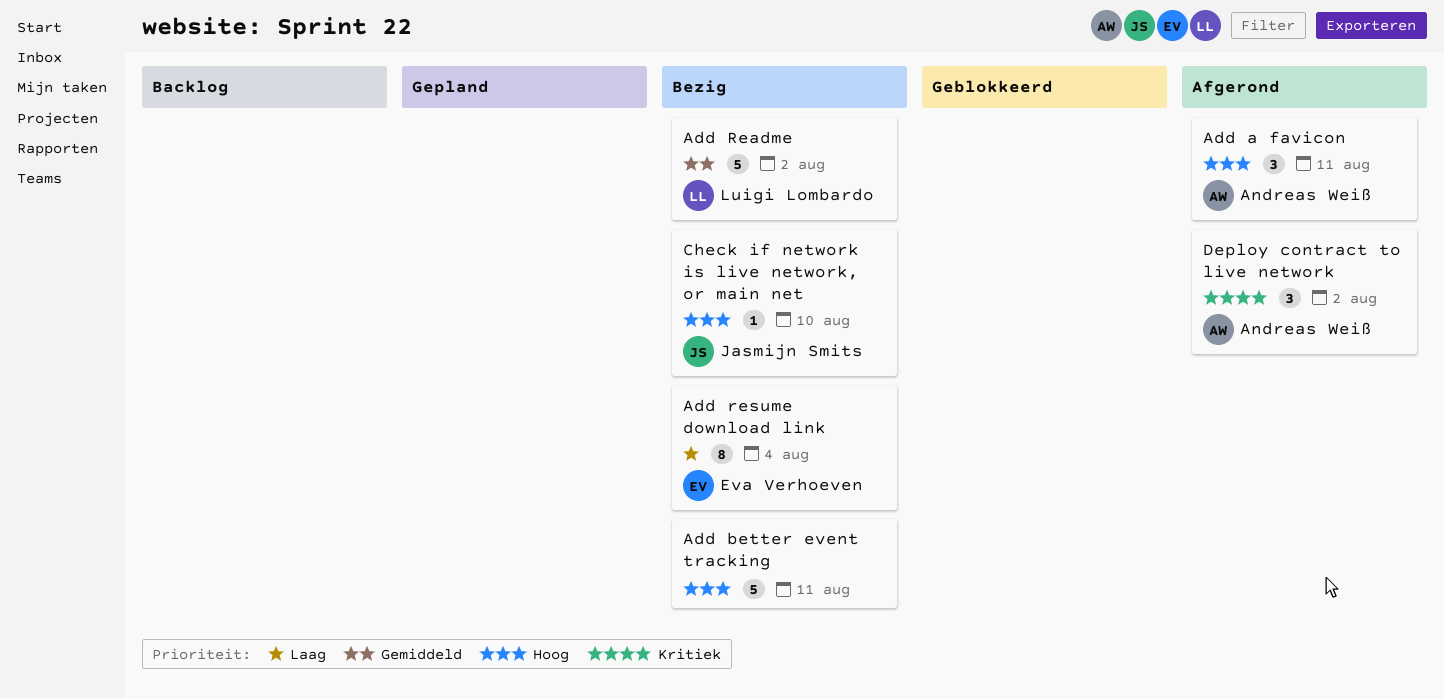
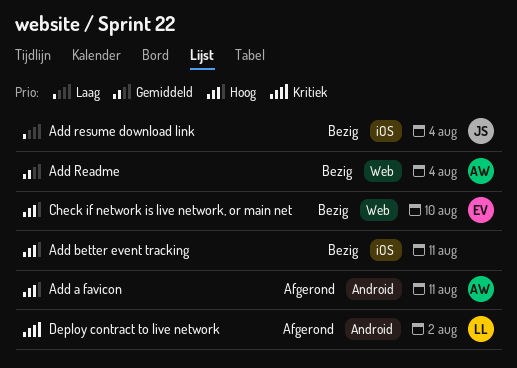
Add Readme, owner: Luigi Lombardo -> Andreas Weiß
Add Readme, due: Aug 2 -> Aug 4
Add resume download link, owner: Eva Verhoeven -> Jasmijn Smits
Check if network is live network, or main net, owner: Jasmijn Smits -> Eva Verhoeven
Deploy contract to live network, owner: Andreas Weiß -> Luigi Lombardo

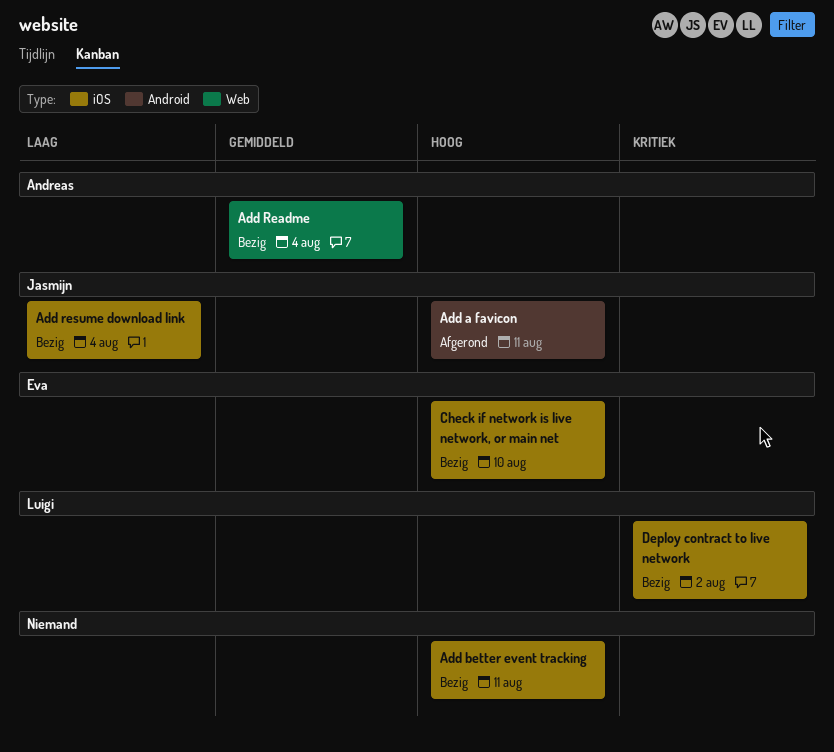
Add a favicon, owner: Andreas -> Jasmijn
Check if network is live network, or main net, label: Web -> iOS
Deploy contract to live network, status: Afgerond -> Bezig
Deploy contract to live network, label: Android -> iOS

